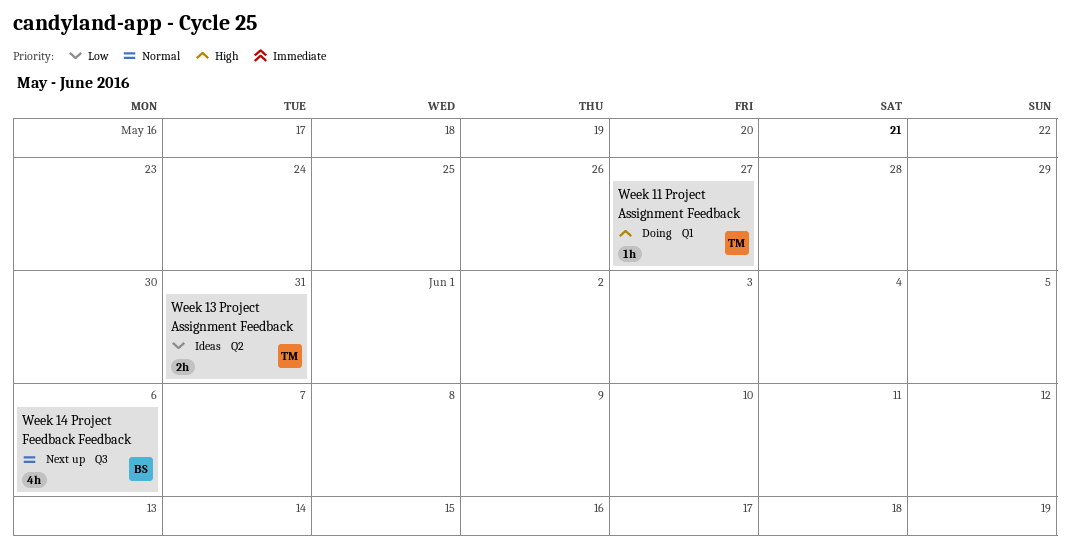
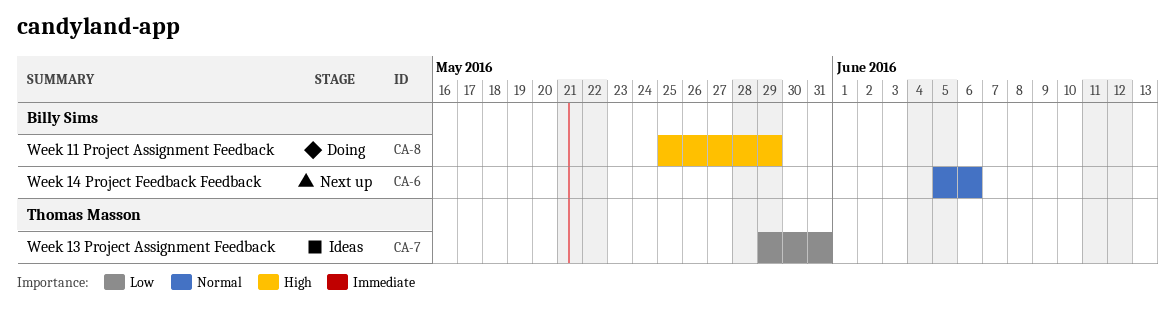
Week 11 Project Assignment Feedback, owner: Thomas Masson -> Billy Sims
Week 11 Project Assignment Feedback, due: May 27 -> May 29

